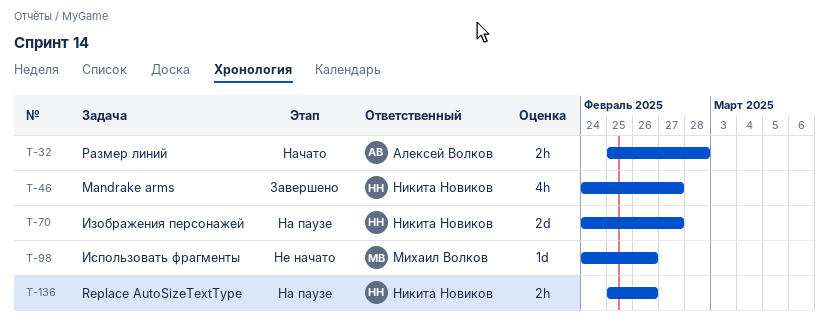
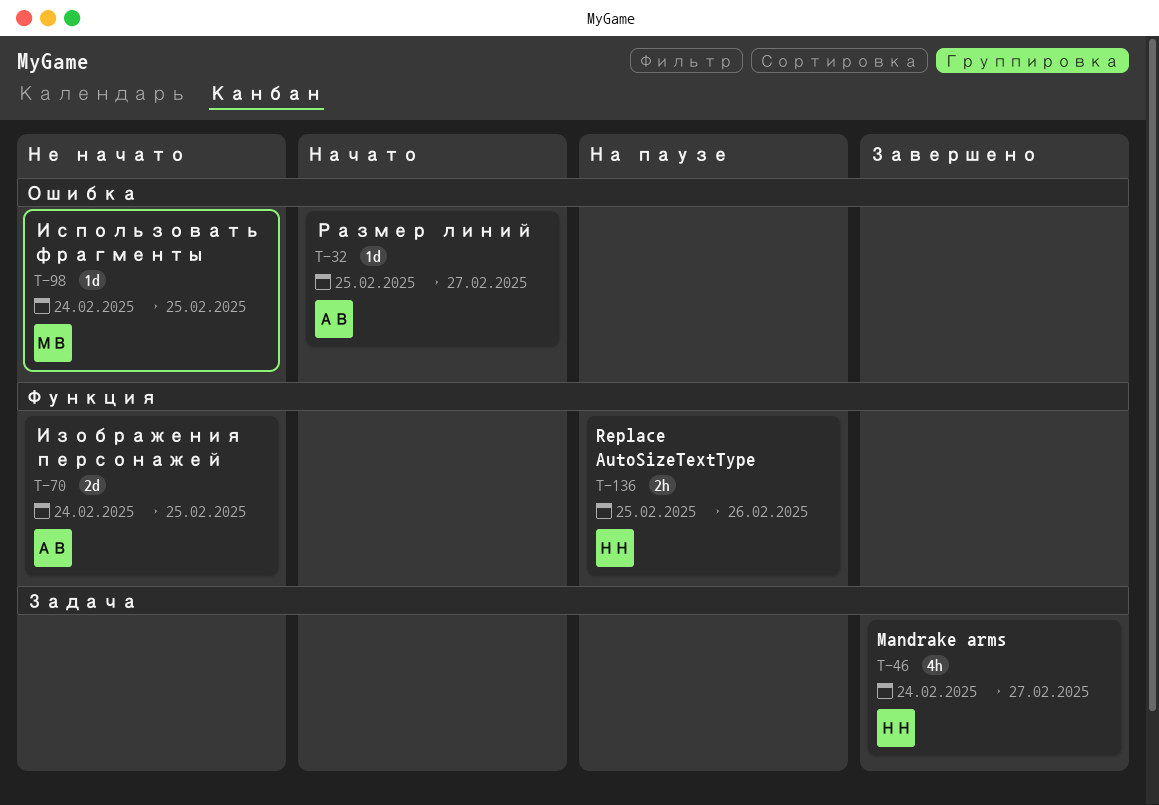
T-32, estimate: 2h -> 1d
T-32, due: Feb 28 -> Feb 27
T-70, status: На паузе -> Не начато
T-70, owner: Никита Новиков -> Алексей Волков
T-70, due: Feb 27 -> Feb 25
T-98, due: Feb 26 -> Feb 25

